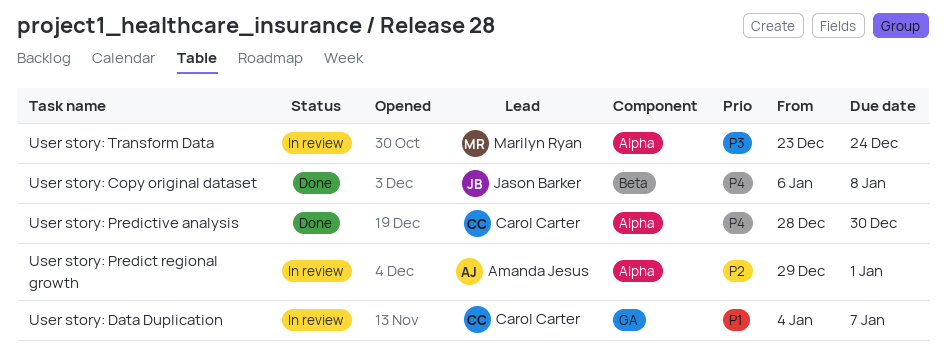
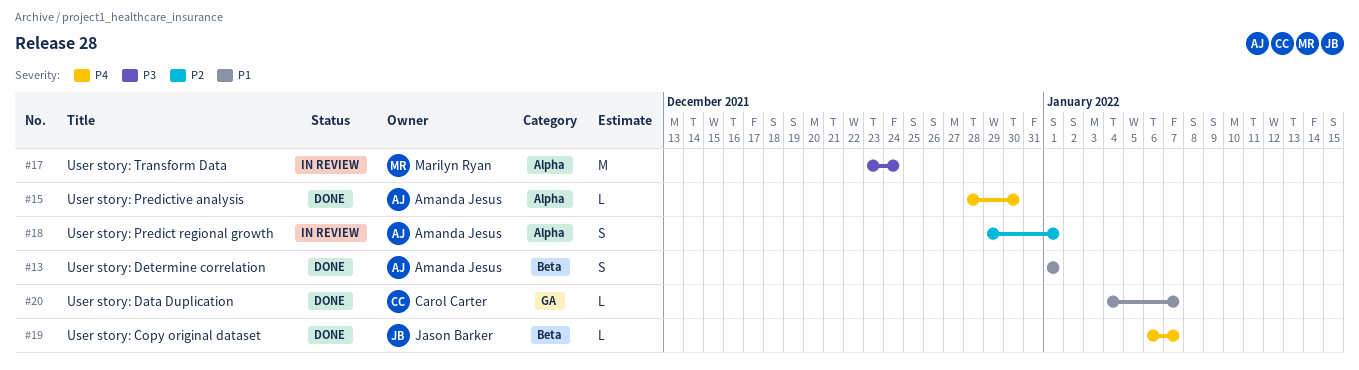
User story: Copy original dataset, due: Jan 8 -> Jan 7
User story: Data Duplication, status: In review -> Done
User story: Determine correlation: none -> present
User story: Predictive analysis, owner: Carol Carter -> Amanda Jesus

